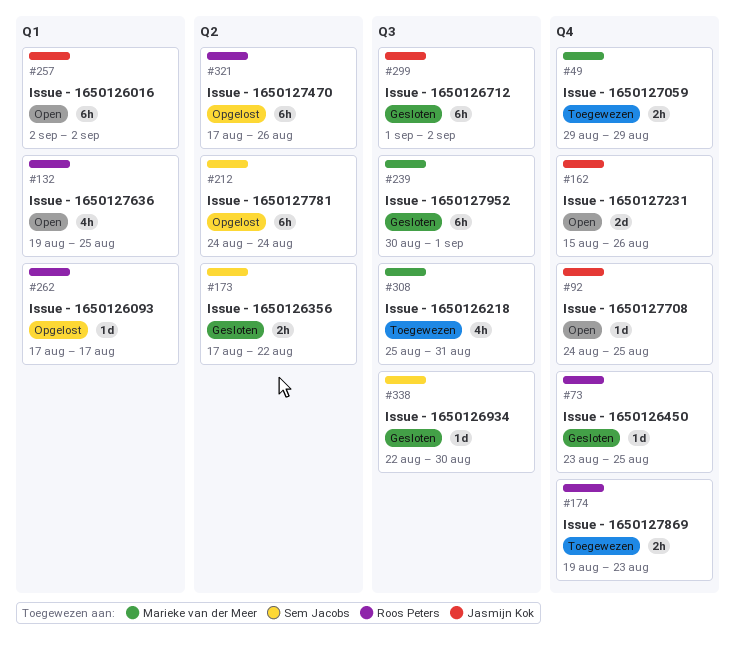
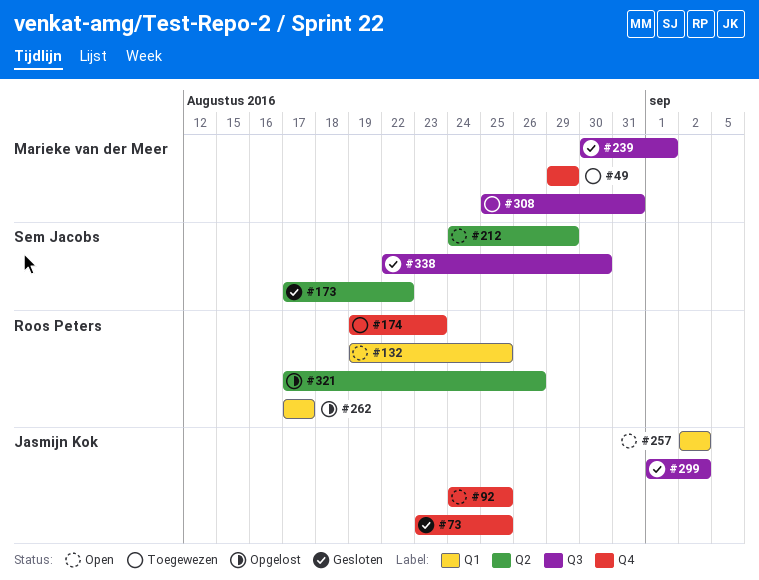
#73, owner: Roos Peters -> Jasmijn Kok
#162: present -> none
#212, status: Opgelost -> Open
#212, due: Aug 24 -> Aug 29

